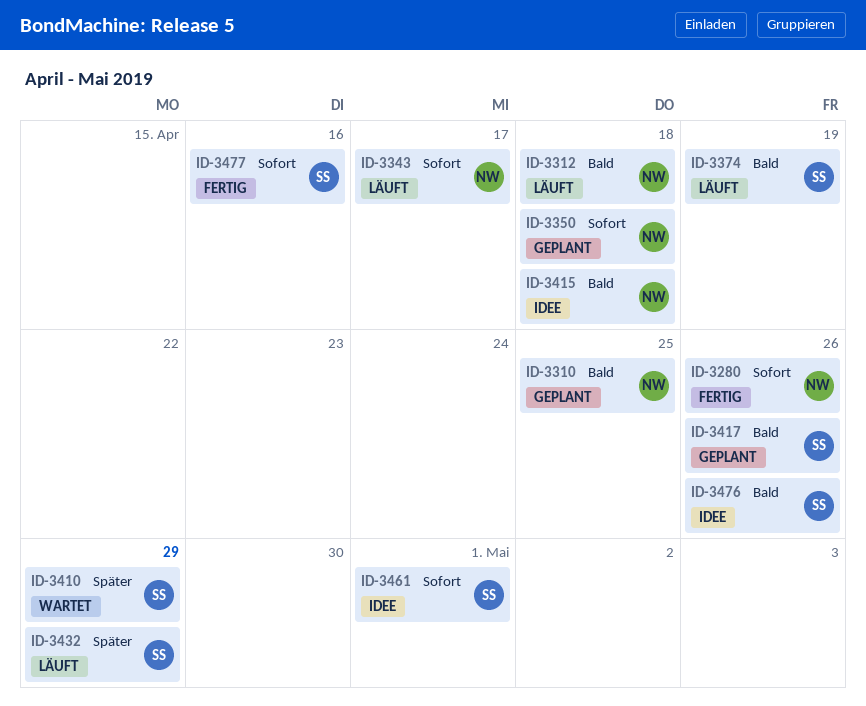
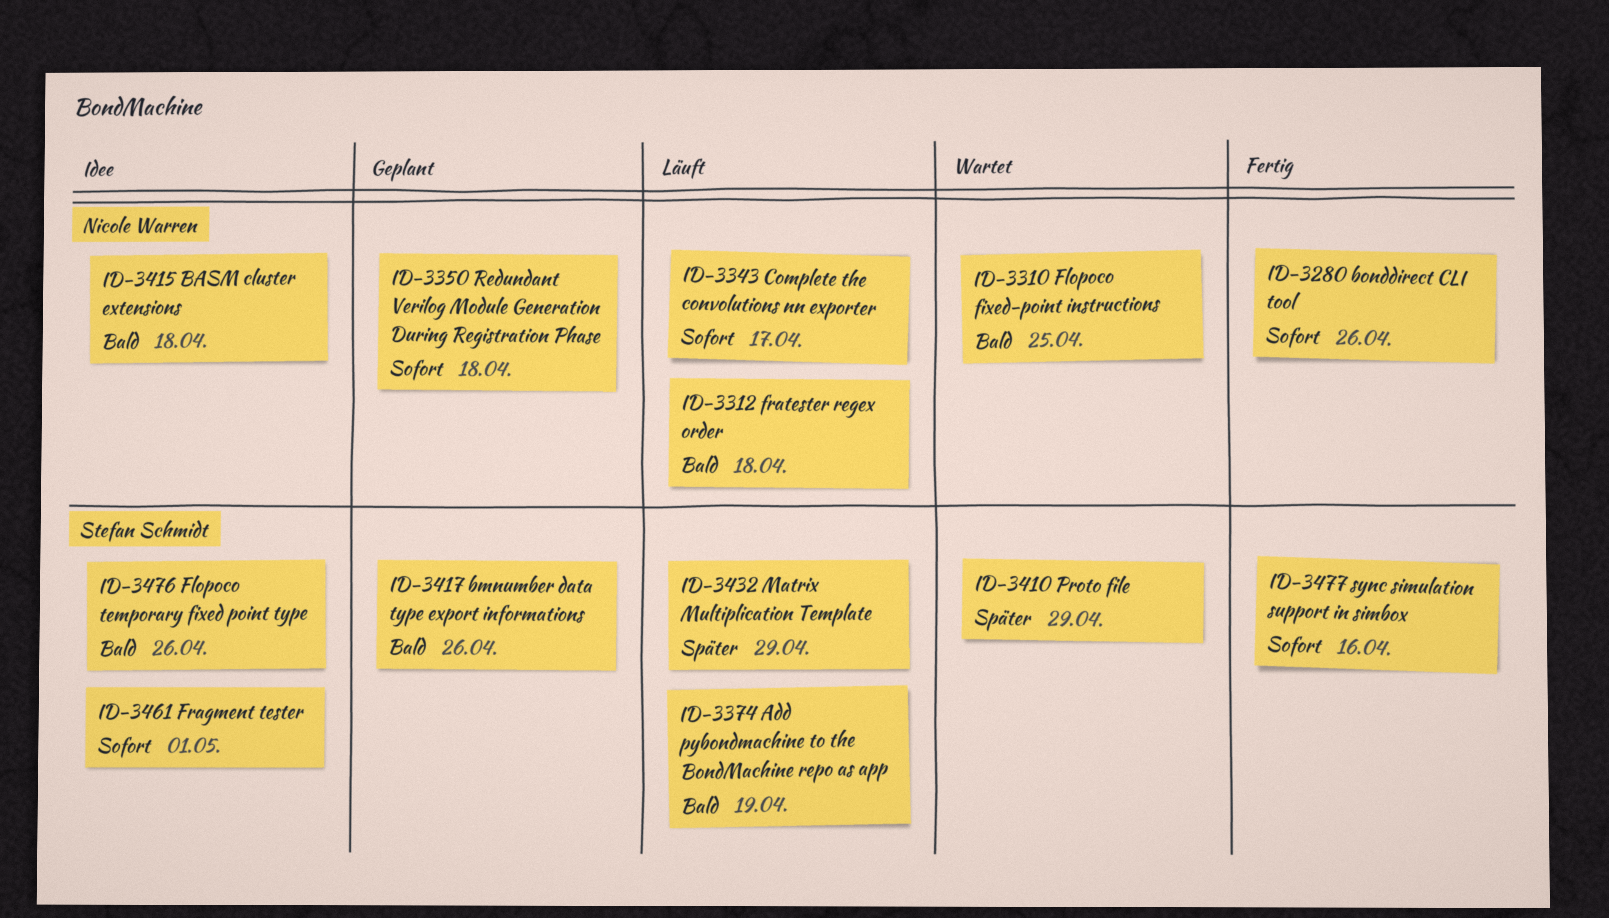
ID-3310, status: Geplant -> Wartet

